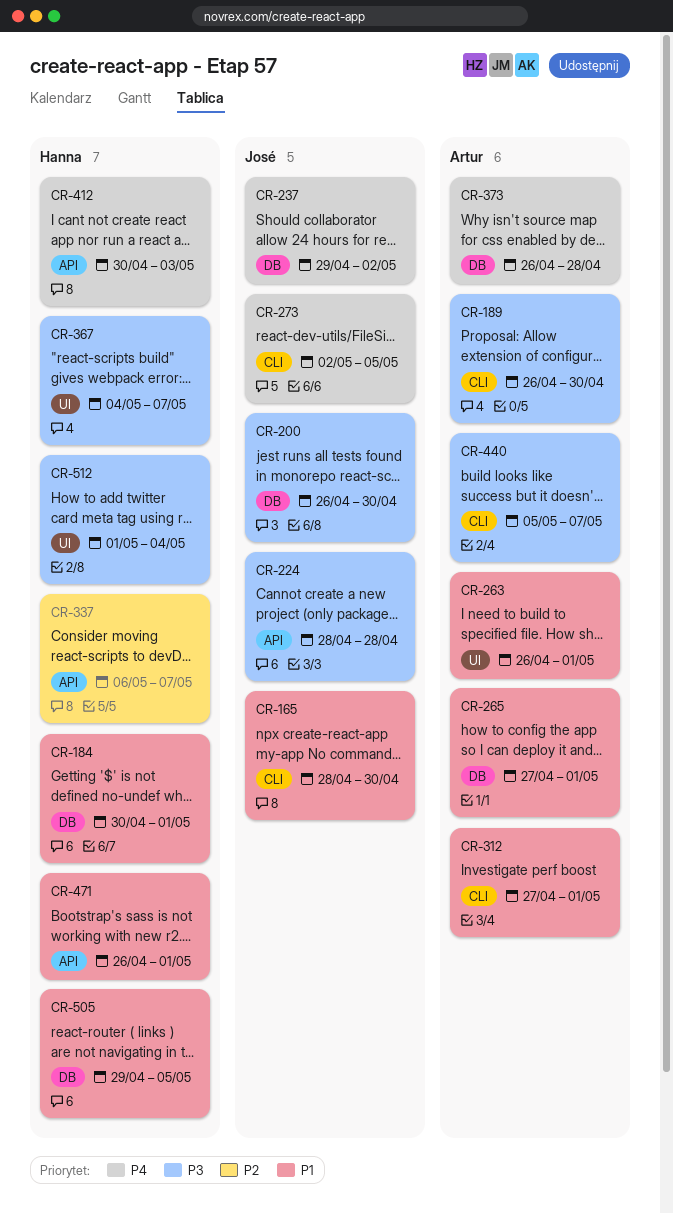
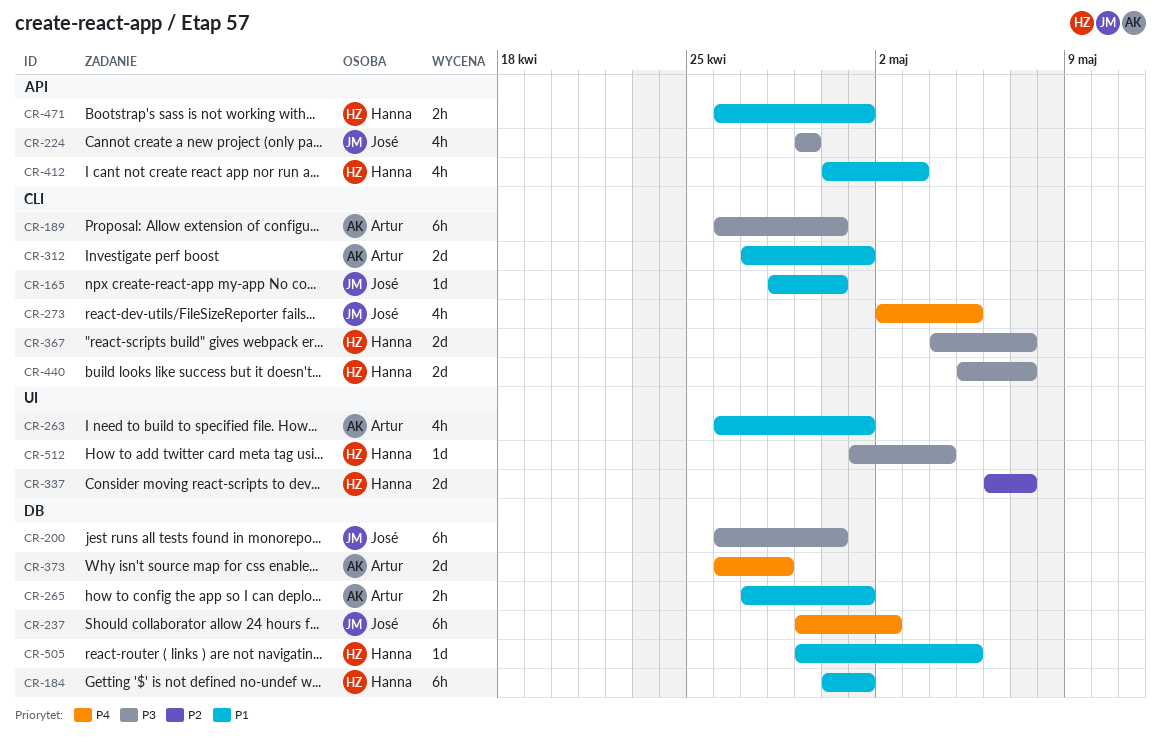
CR-224, start: Apr 28 -> Apr 29
CR-224, due: Apr 28 -> Apr 29
CR-337, label: API -> UI
CR-367, label: UI -> CLI
CR-412, priority: P4 -> P1
CR-440, owner: Artur -> Hanna

